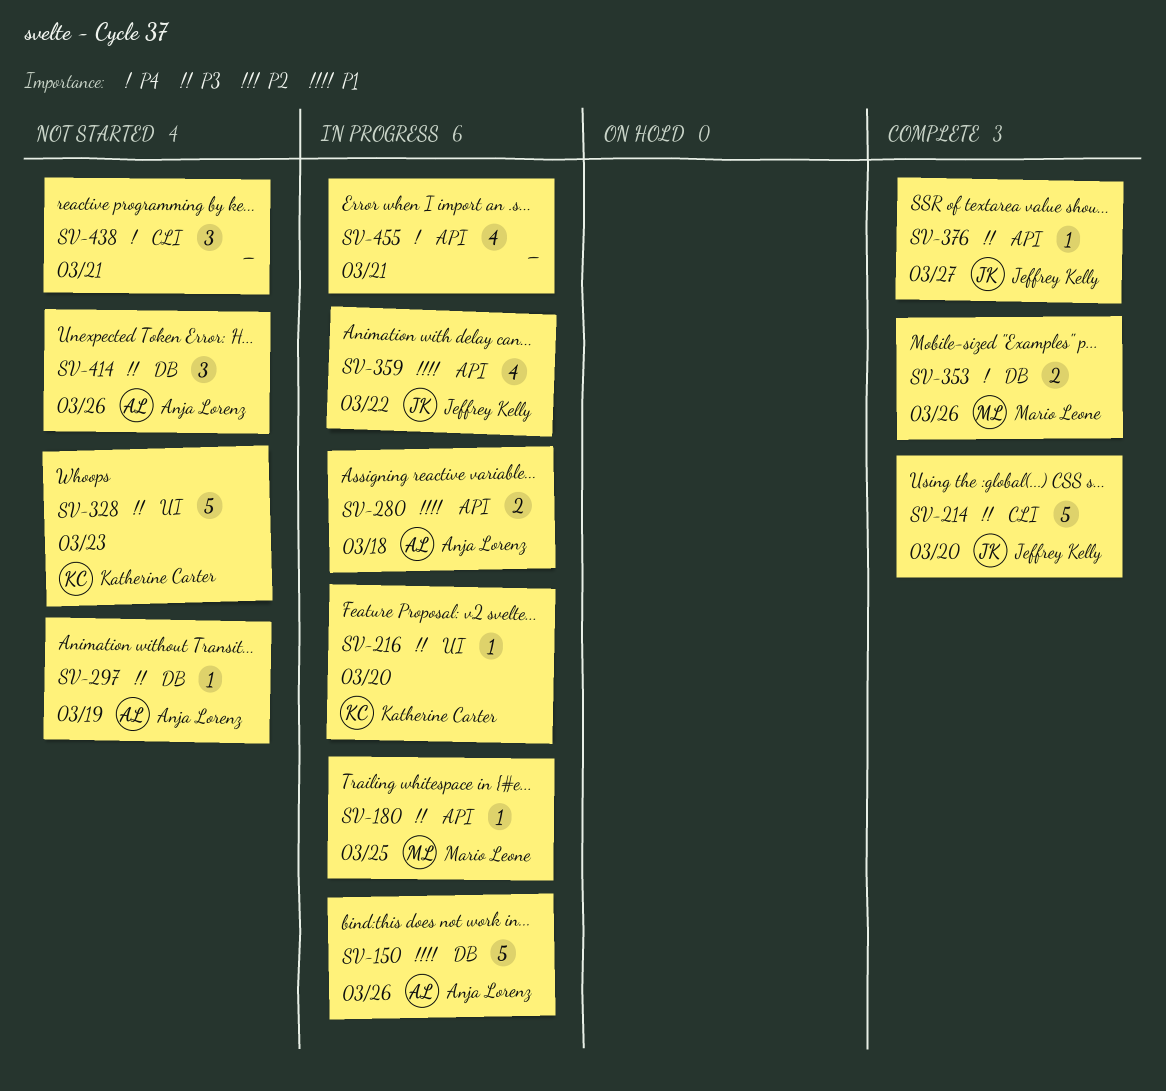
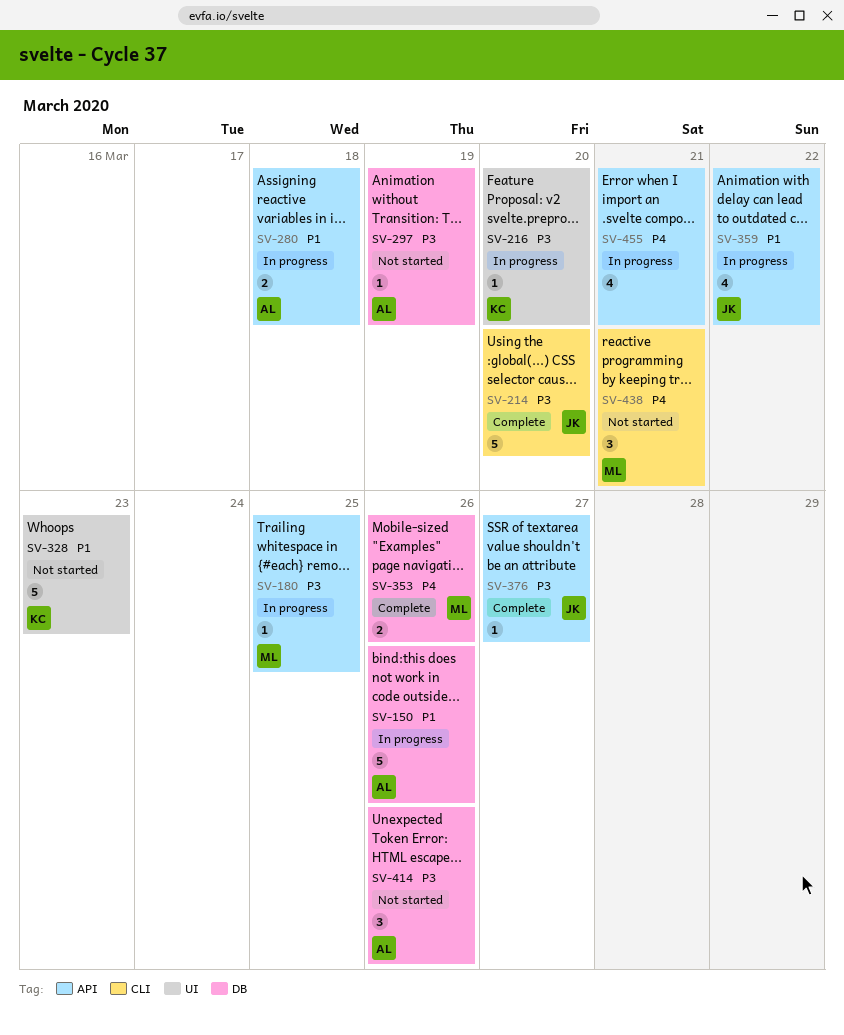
SV-328, priority: P3 -> P1
SV-438, owner: none -> Mario Leone

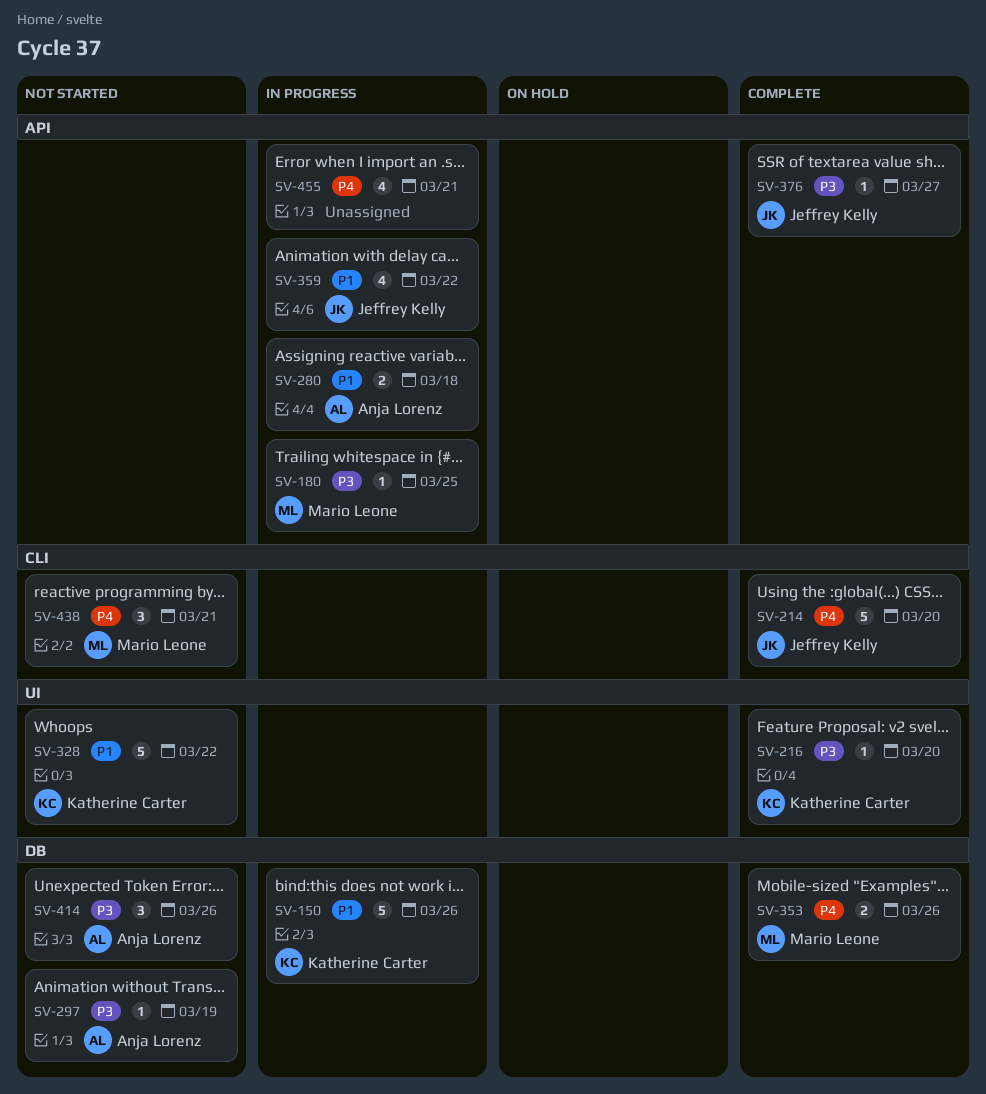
SV-150, owner: Anja Lorenz -> Katherine Carter
SV-214, priority: P3 -> P4
SV-216, status: In progress -> Complete
SV-328, due: Mar 23 -> Mar 22

